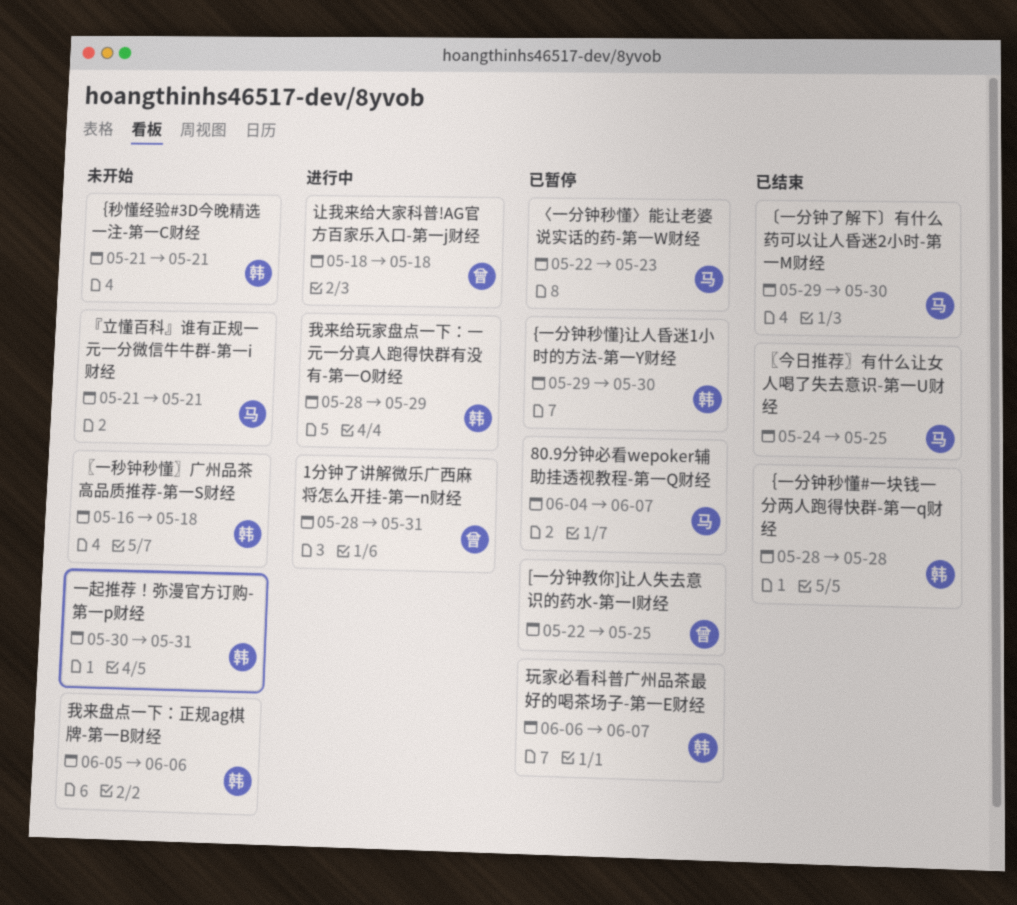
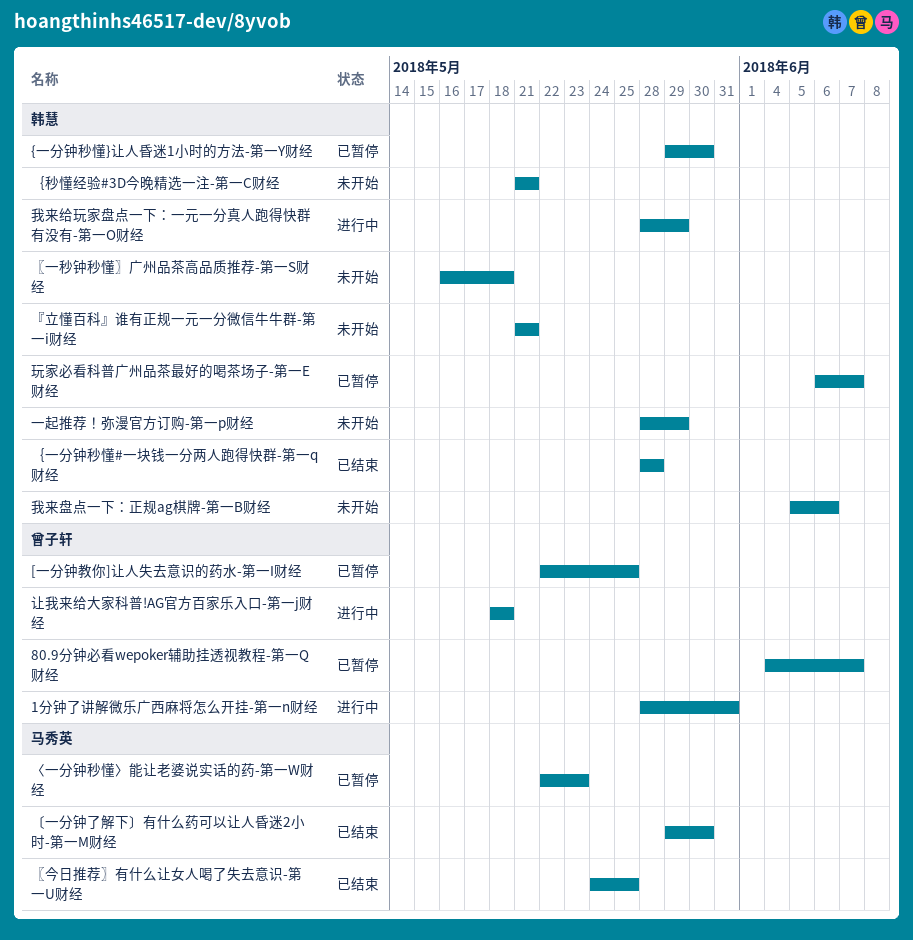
80.9分钟必看wepoker辅助挂透视教程-第一Q财经, owner: 马秀英 -> 曾子轩
『立懂百科』谁有正规一元一分微信牛牛群-第一i财经, owner: 马秀英 -> 韩慧
一起推荐！弥漫官方订购-第一p财经, start: May 30 -> May 28
一起推荐！弥漫官方订购-第一p财经, due: May 31 -> May 29

